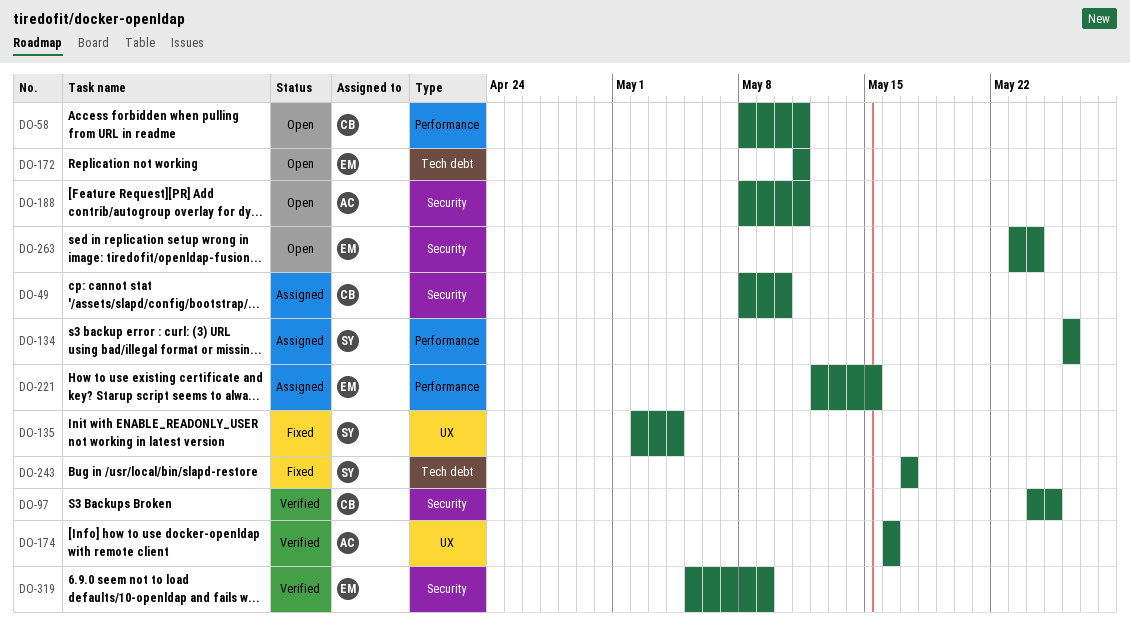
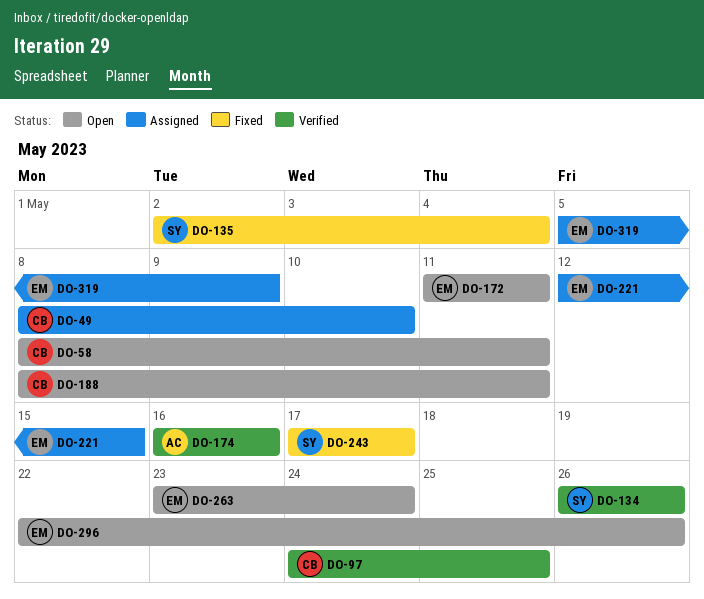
DO-134, status: Assigned -> Verified
DO-188, owner: AC -> CB
DO-296: none -> present
DO-319, status: Verified -> Assigned

